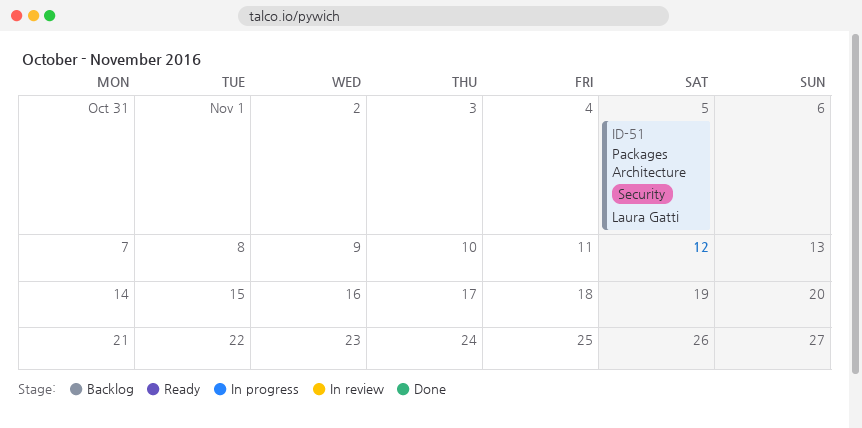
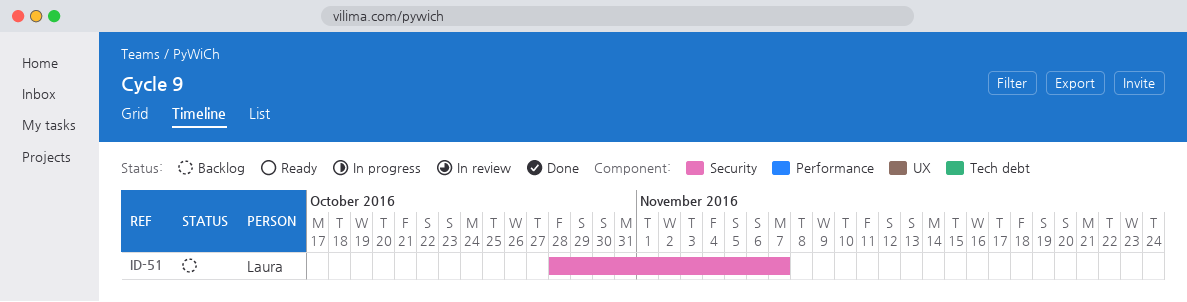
ID-51, due: Nov 5 -> Nov 7

